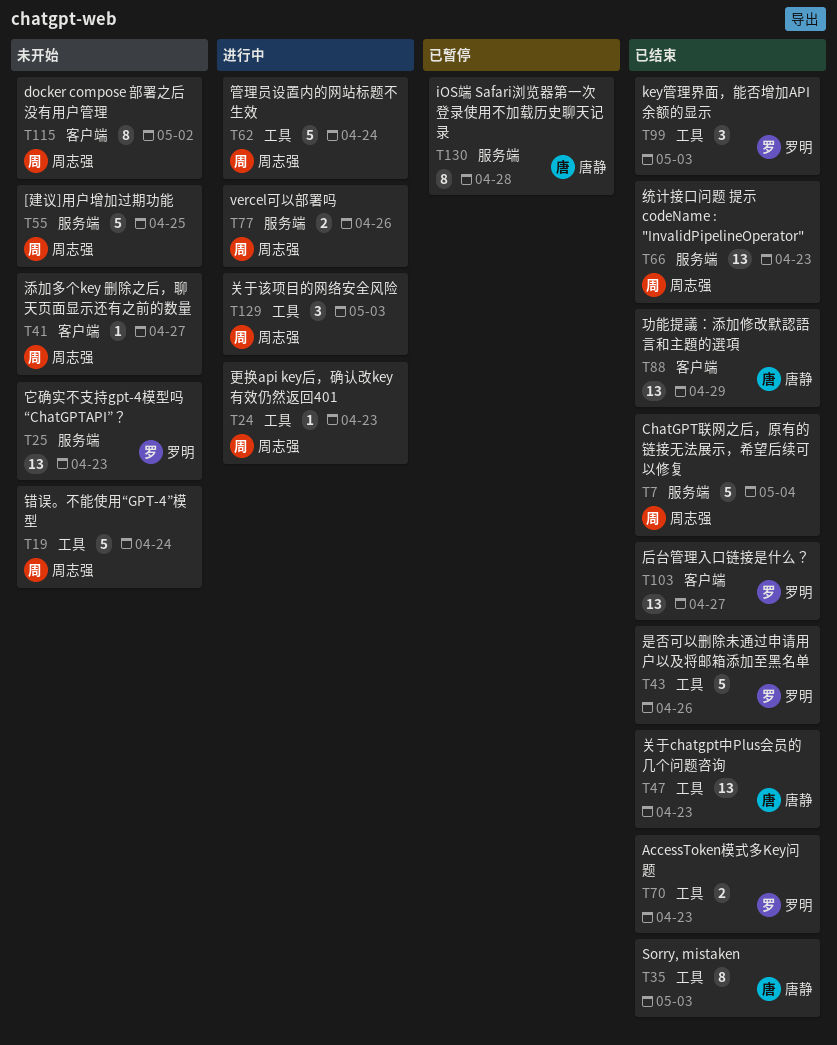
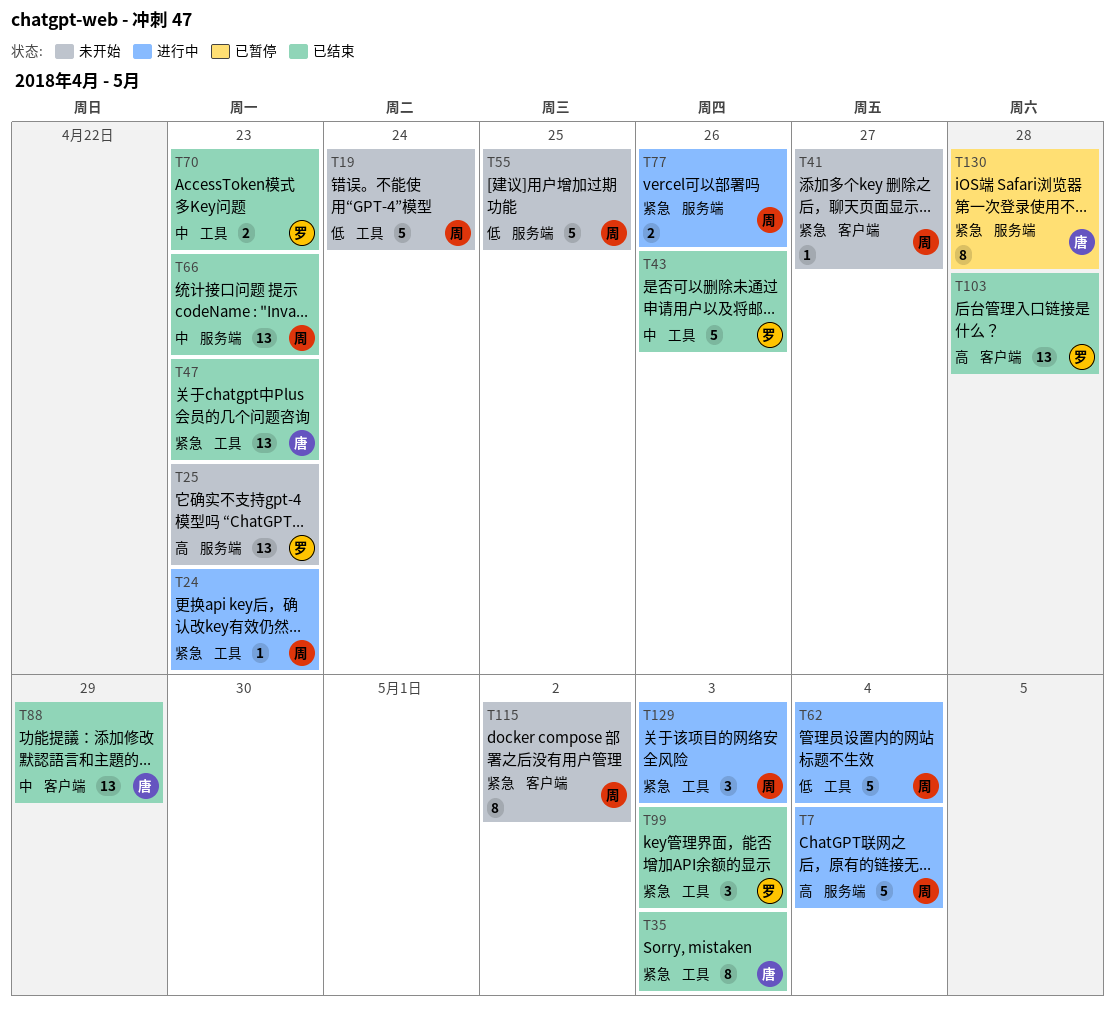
T7, status: 已结束 -> 进行中
T62, due: Apr 24 -> May 4
T103, due: Apr 27 -> Apr 28

